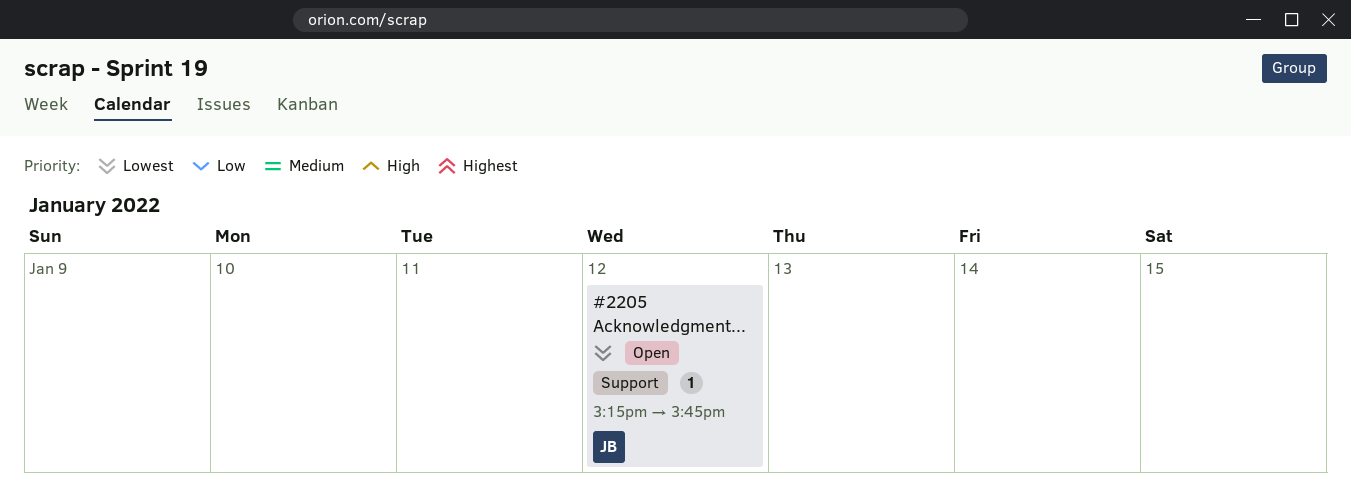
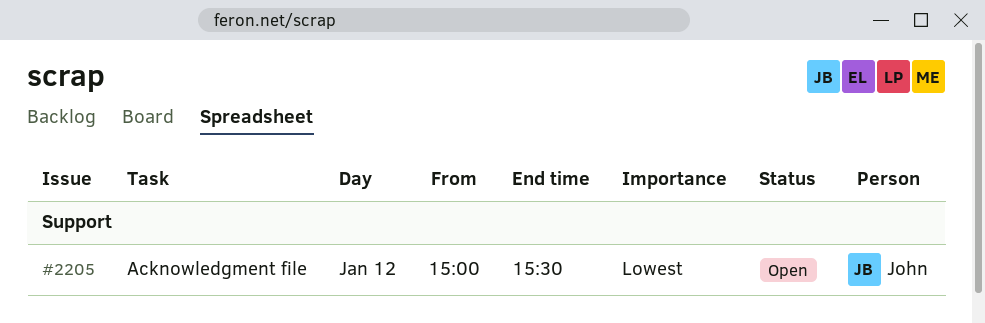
#2205, begins: 15:15 -> 15:00
#2205, ends: 15:45 -> 15:30

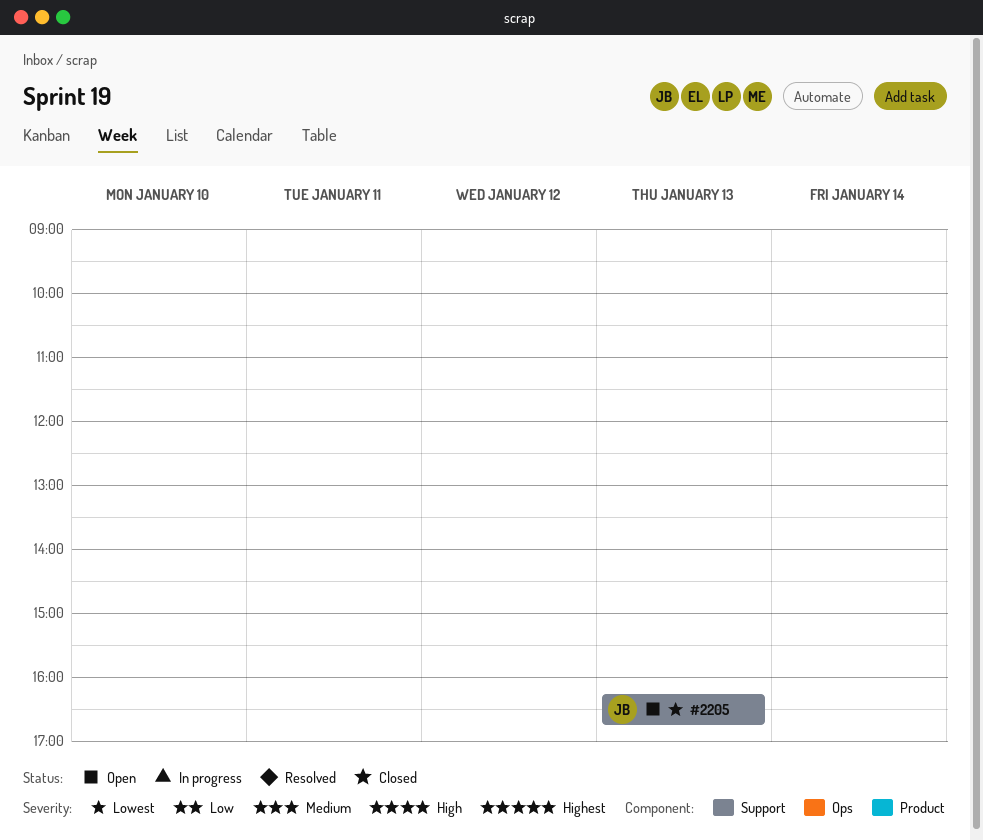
#2205, day: Jan 12 -> Jan 13
#2205, begins: 15:00 -> 16:15
#2205, ends: 15:30 -> 16:45

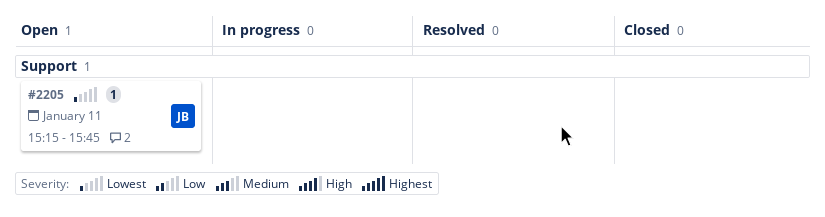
#2205, day: Jan 13 -> Jan 11
#2205, begins: 16:15 -> 15:15
#2205, ends: 16:45 -> 15:45

